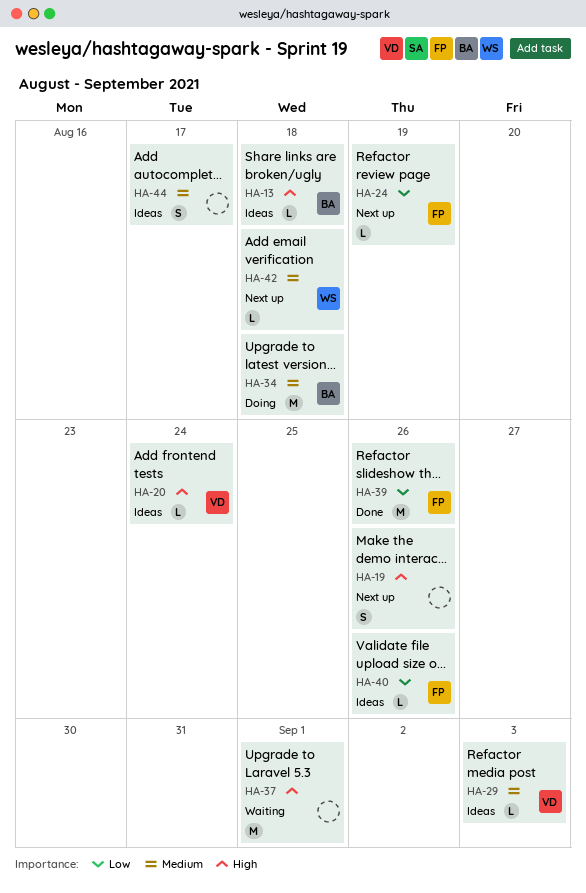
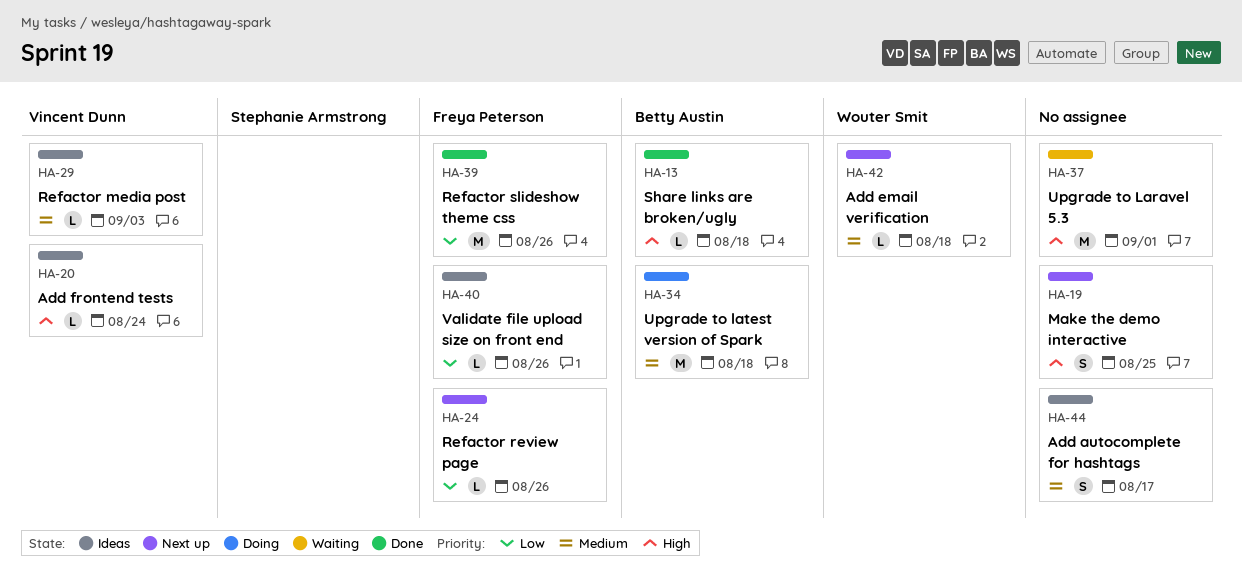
HA-13, status: Ideas -> Done
HA-19, due: Aug 26 -> Aug 25
HA-24, due: Aug 19 -> Aug 26

